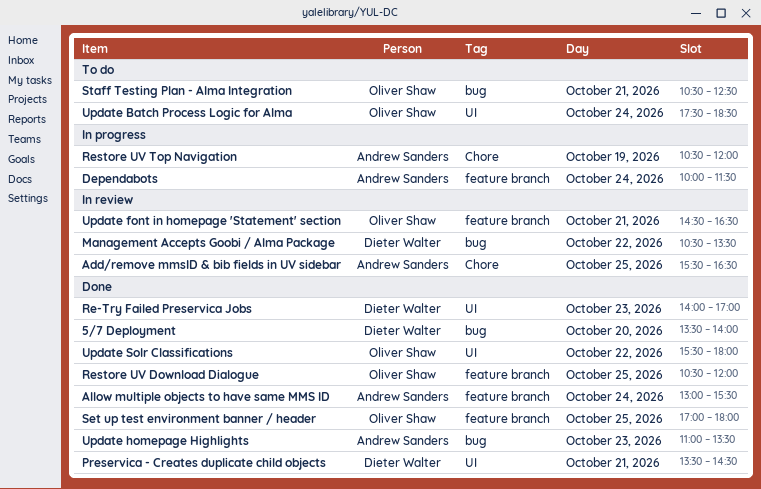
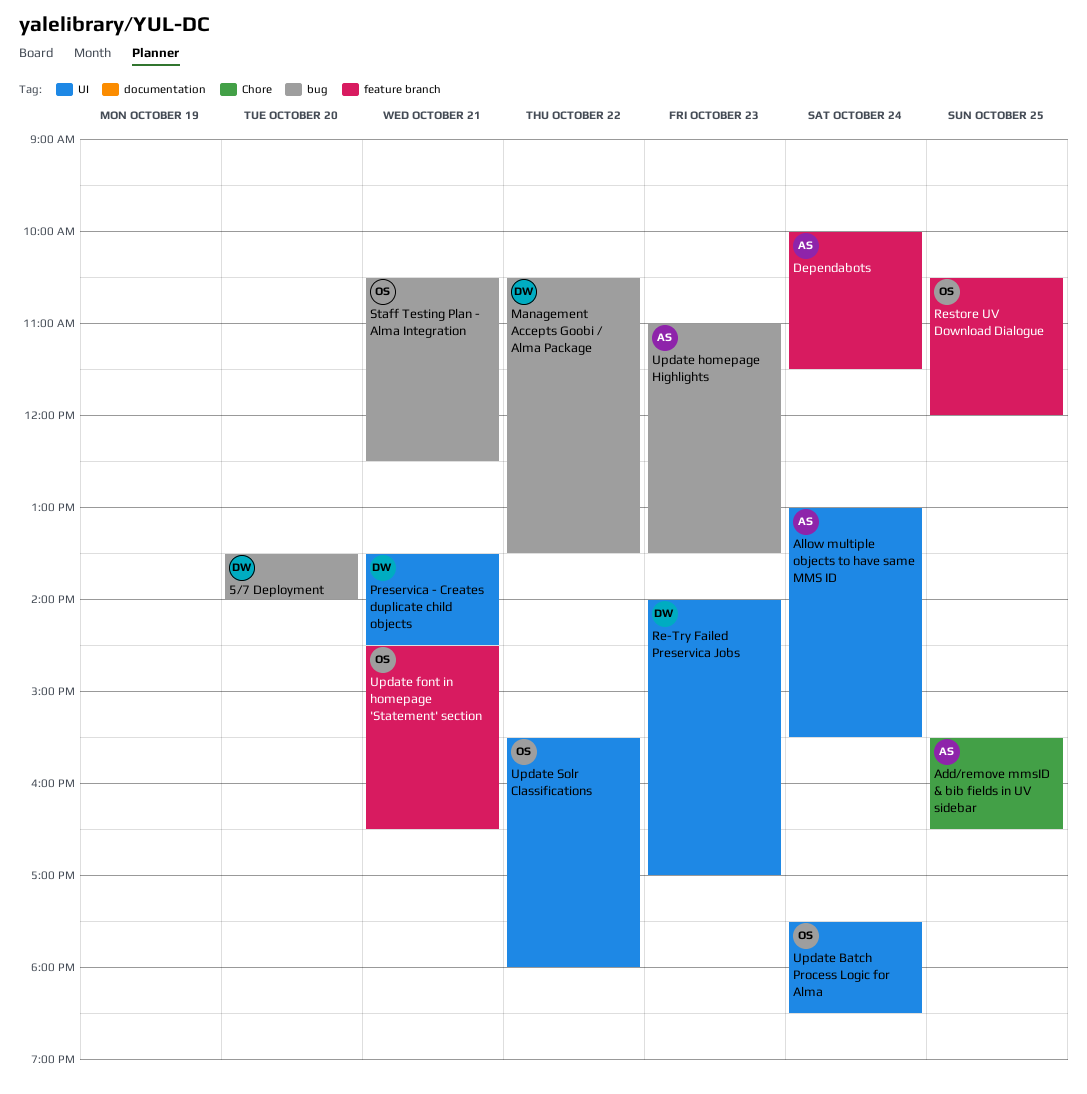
Allow multiple objects to have same MMS ID, label: feature branch -> UI
Restore UV Top Navigation: present -> none
Set up test environment banner / header: present -> none

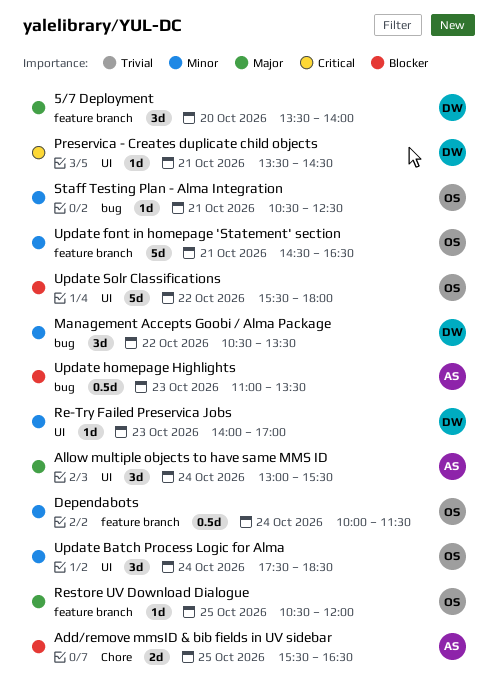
5/7 Deployment, label: bug -> feature branch
Dependabots, owner: AS -> OS

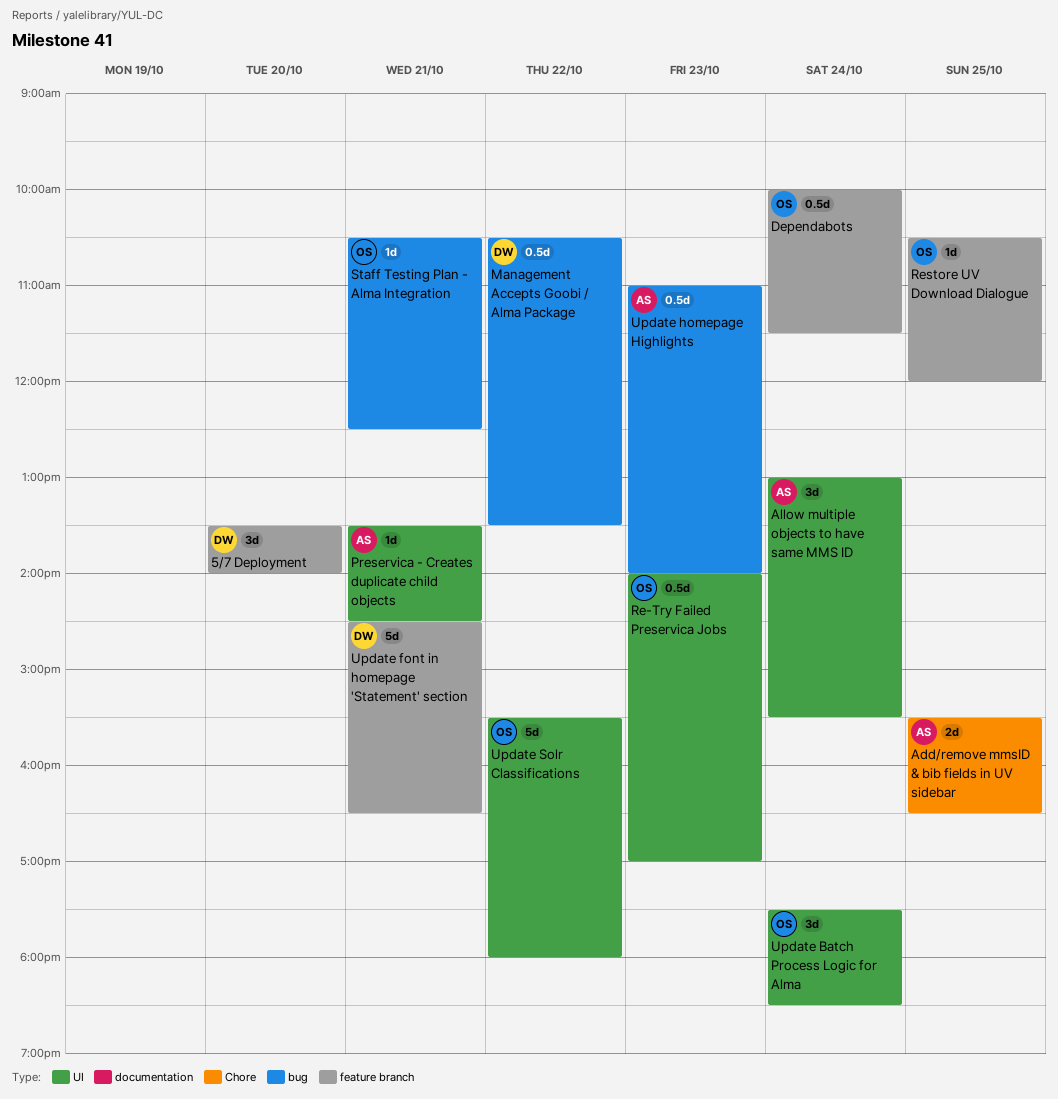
Management Accepts Goobi / Alma Package, estimate: 3d -> 0.5d
Preservica - Creates duplicate child objects, owner: DW -> AS
Re-Try Failed Preservica Jobs, owner: DW -> OS
Re-Try Failed Preservica Jobs, estimate: 1d -> 0.5d
Update font in homepage 'Statement' section, owner: OS -> DW
Update homepage Highlights, ends: 13:30 -> 14:00

